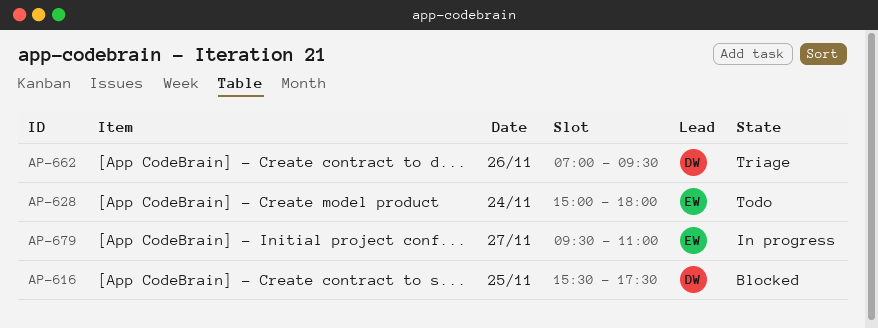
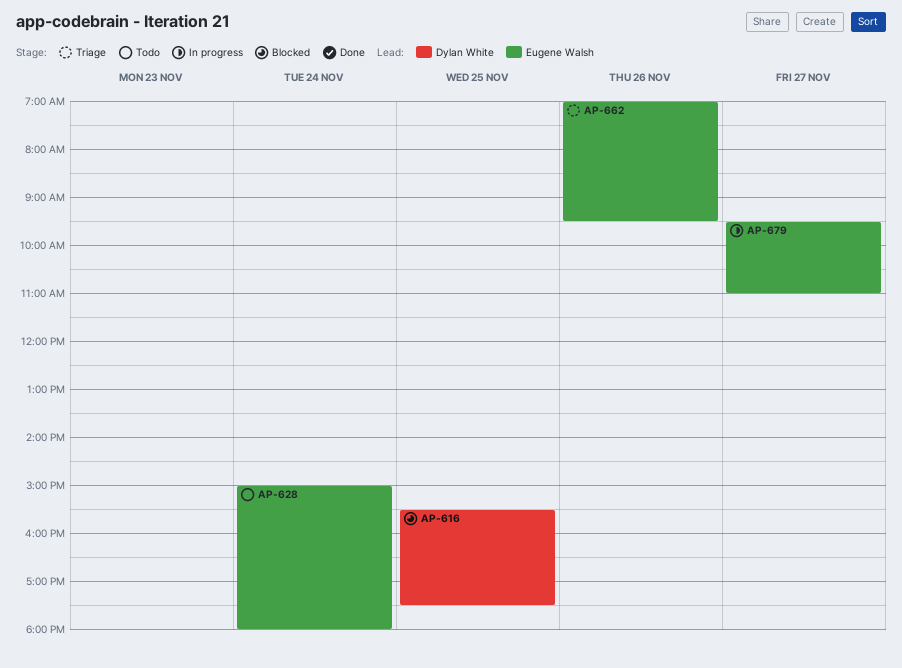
AP-662, owner: Dylan White -> Eugene Walsh

